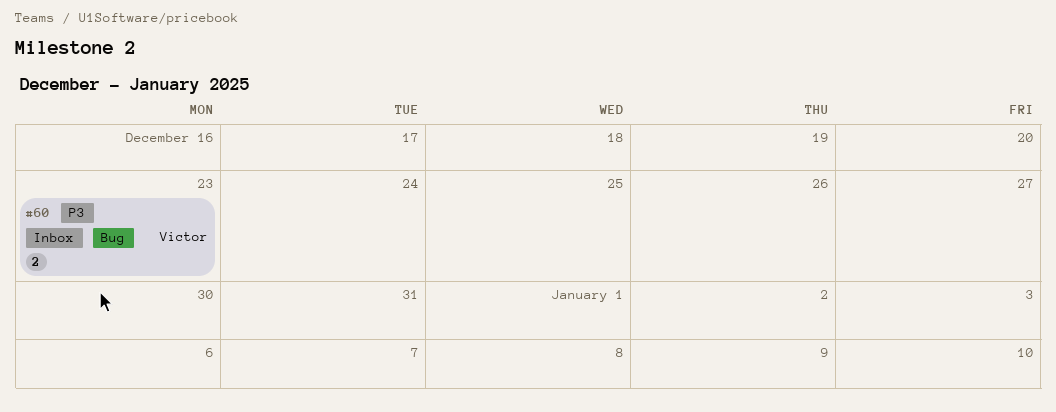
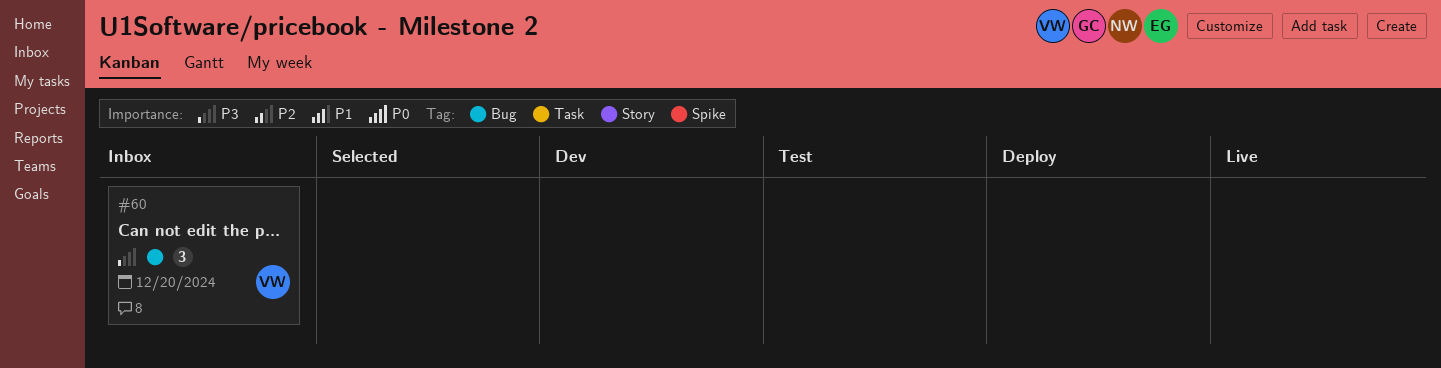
#60, estimate: 2 -> 3
#60, due: Dec 23 -> Dec 20

